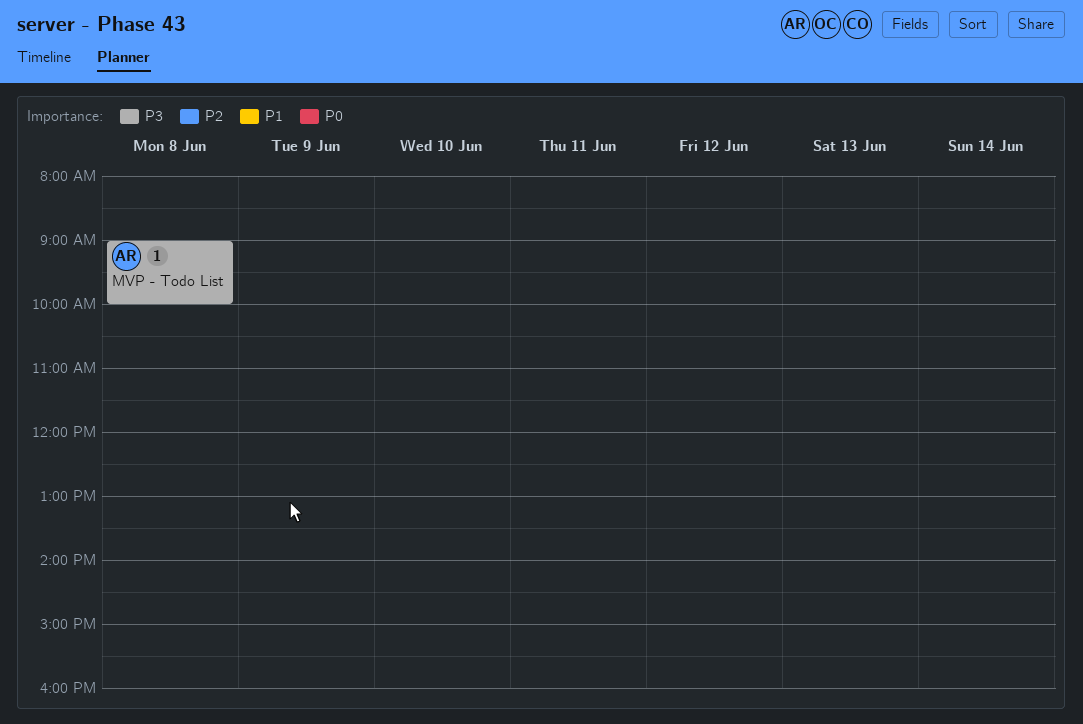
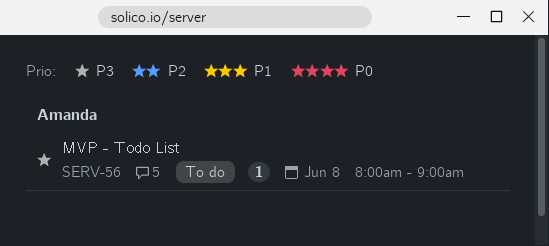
MVP - Todo List, begins: 09:00 -> 08:00
MVP - Todo List, ends: 10:00 -> 09:00

